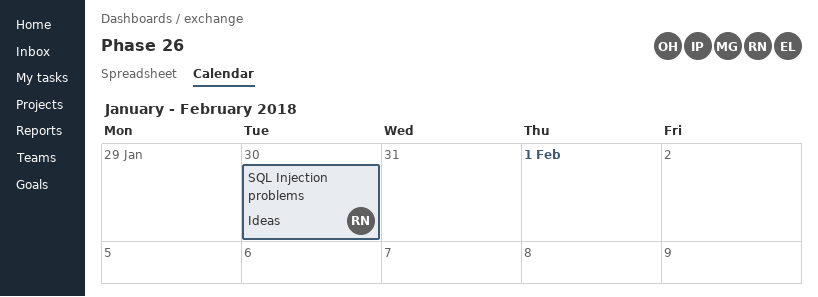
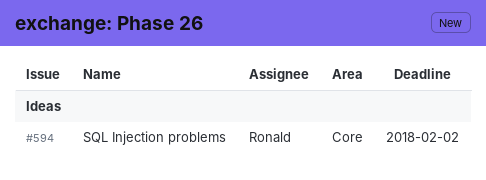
SQL Injection problems, due: Jan 30 -> Feb 2

